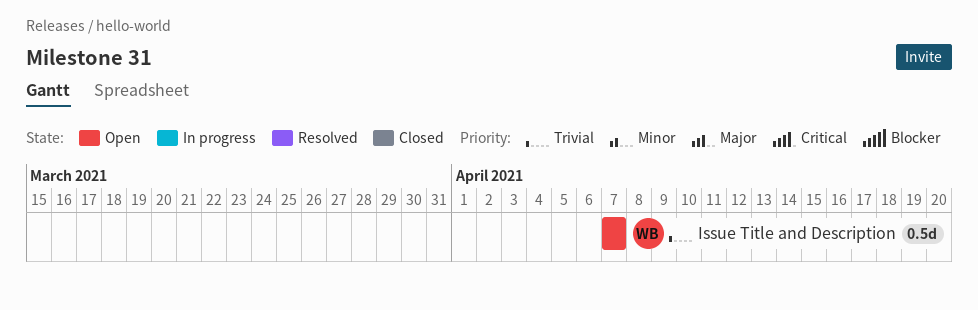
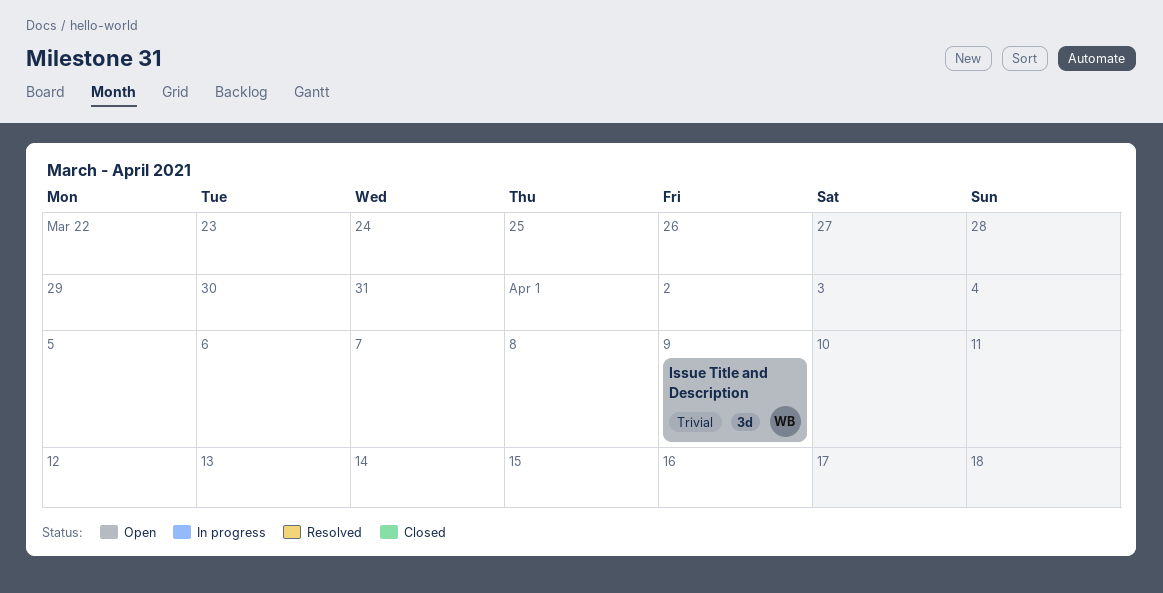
Issue Title and Description, estimate: 0.5d -> 3d
Issue Title and Description, due: Apr 7 -> Apr 9

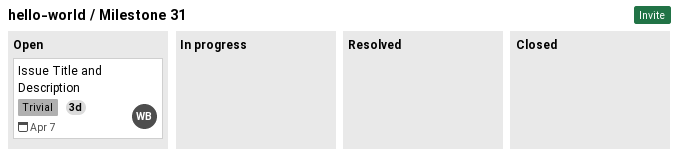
Issue Title and Description, due: Apr 9 -> Apr 7

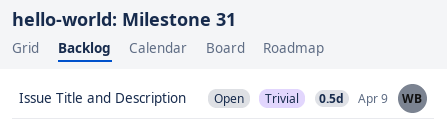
Issue Title and Description, estimate: 3d -> 0.5d
Issue Title and Description, due: Apr 7 -> Apr 9

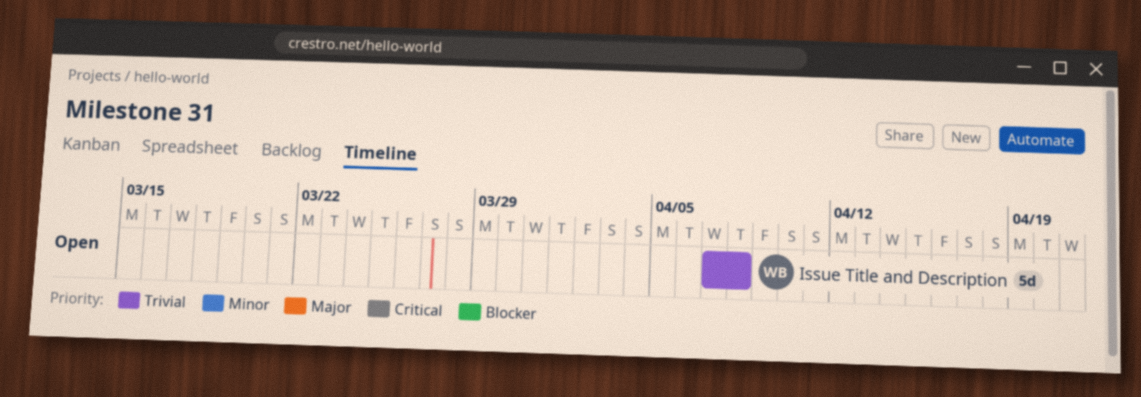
Issue Title and Description, estimate: 0.5d -> 5d
Issue Title and Description, due: Apr 9 -> Apr 8

